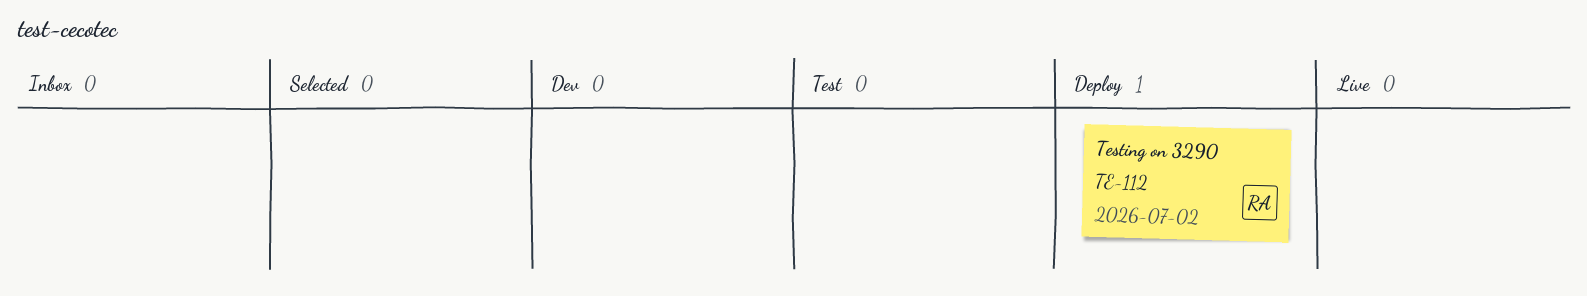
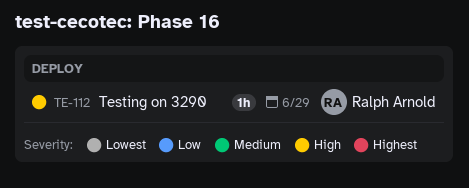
TE-112, due: Jul 2 -> Jun 29

